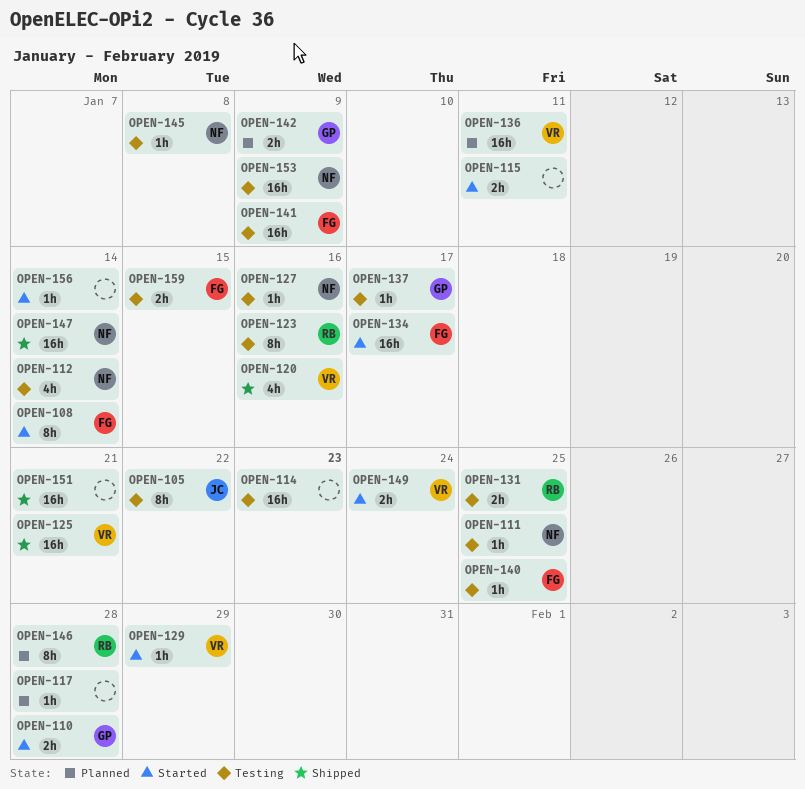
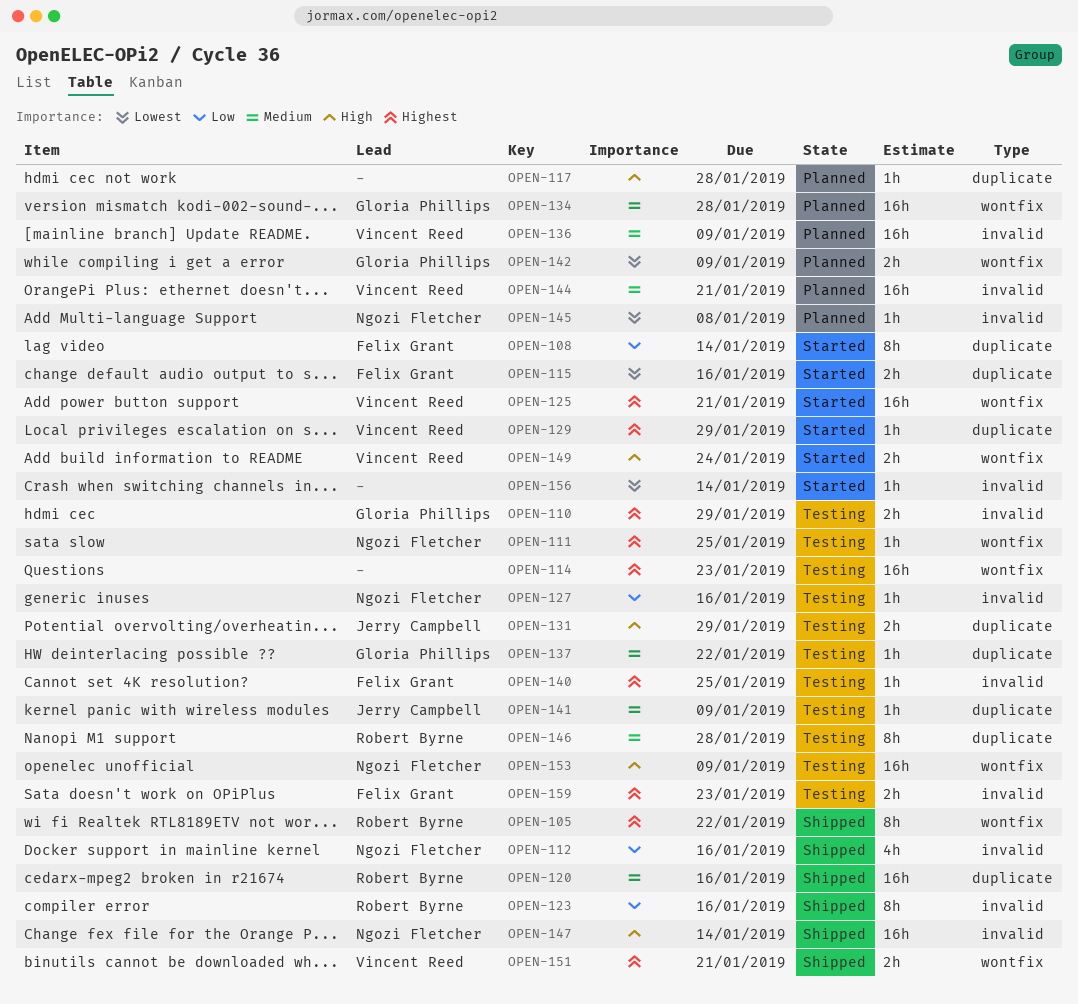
OPEN-105, status: Testing -> Shipped
OPEN-105, owner: Jerry Campbell -> Robert Byrne
OPEN-110, status: Started -> Testing
OPEN-110, due: Jan 28 -> Jan 29
OPEN-112, status: Testing -> Shipped
OPEN-112, due: Jan 14 -> Jan 16
OPEN-115, owner: none -> Felix Grant
OPEN-115, due: Jan 11 -> Jan 16
OPEN-120, owner: Vincent Reed -> Robert Byrne
OPEN-120, estimate: 4h -> 16h
OPEN-123, status: Testing -> Shipped
OPEN-125, status: Shipped -> Started
OPEN-131, owner: Robert Byrne -> Jerry Campbell
OPEN-131, due: Jan 25 -> Jan 29
OPEN-134, status: Started -> Planned
OPEN-134, owner: Felix Grant -> Gloria Phillips
OPEN-134, due: Jan 17 -> Jan 28
OPEN-136, due: Jan 11 -> Jan 9
OPEN-137, due: Jan 17 -> Jan 22
OPEN-141, owner: Felix Grant -> Jerry Campbell
OPEN-141, estimate: 16h -> 1h
OPEN-144: none -> present
OPEN-145, status: Testing -> Planned
OPEN-146, status: Planned -> Testing
OPEN-151, owner: none -> Vincent Reed
OPEN-151, estimate: 16h -> 2h
OPEN-159, due: Jan 15 -> Jan 23

